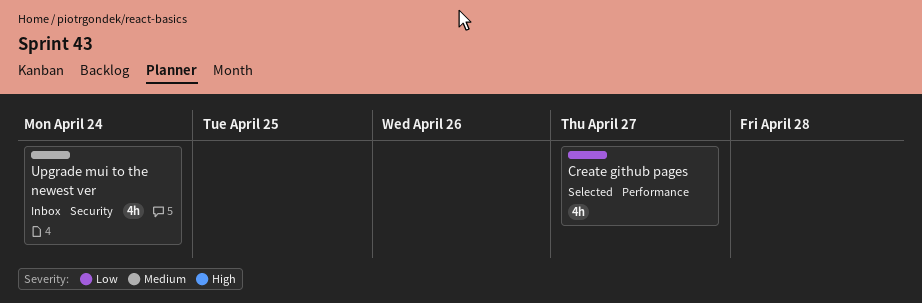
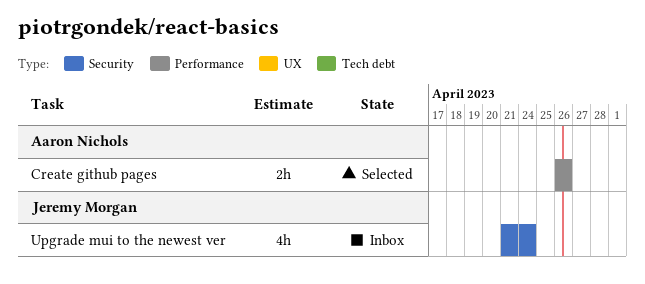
Create github pages, estimate: 4h -> 2h
Create github pages, due: Apr 27 -> Apr 26

